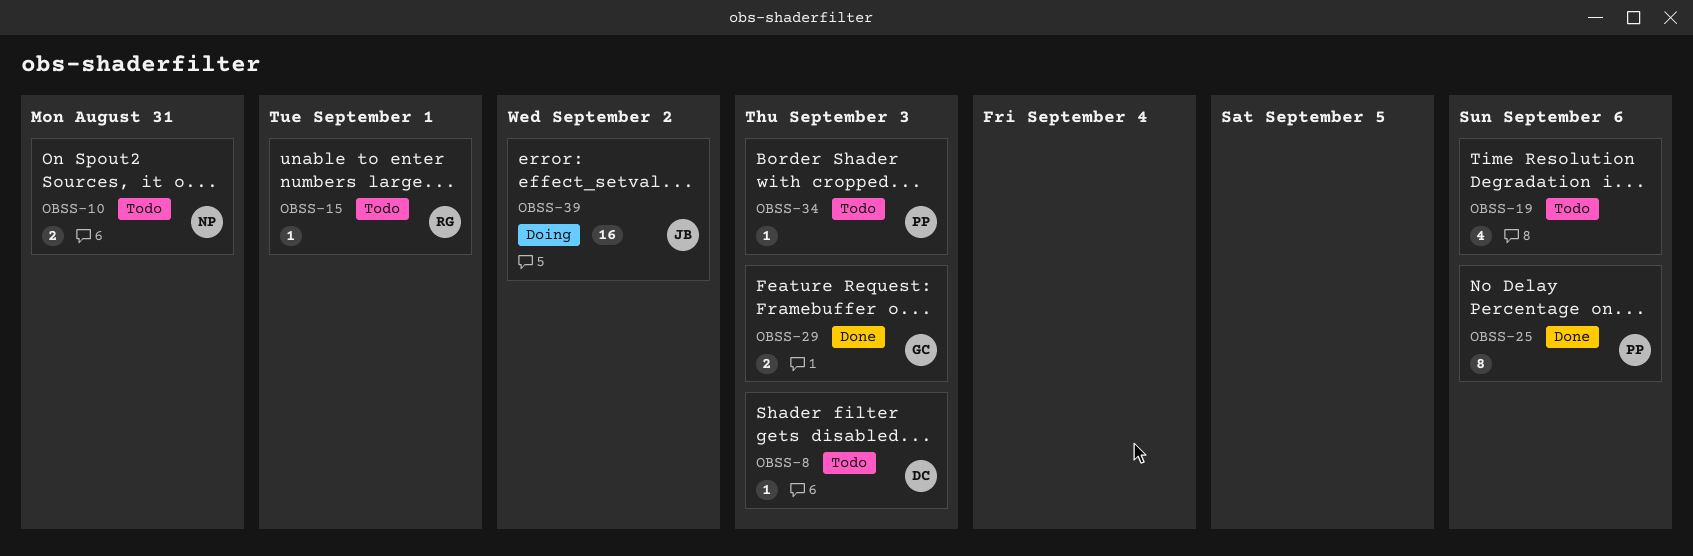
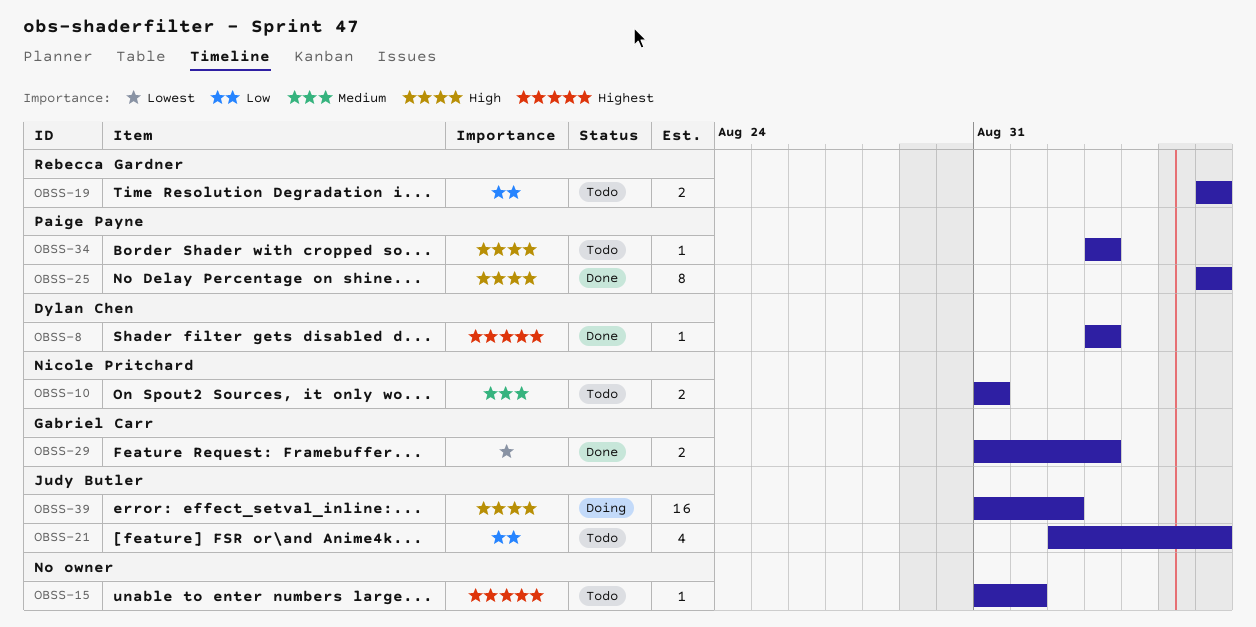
OBSS-8, status: Todo -> Done
OBSS-15, owner: Rebecca Gardner -> none
OBSS-19, owner: none -> Rebecca Gardner
OBSS-19, estimate: 4 -> 2
OBSS-21: none -> present

